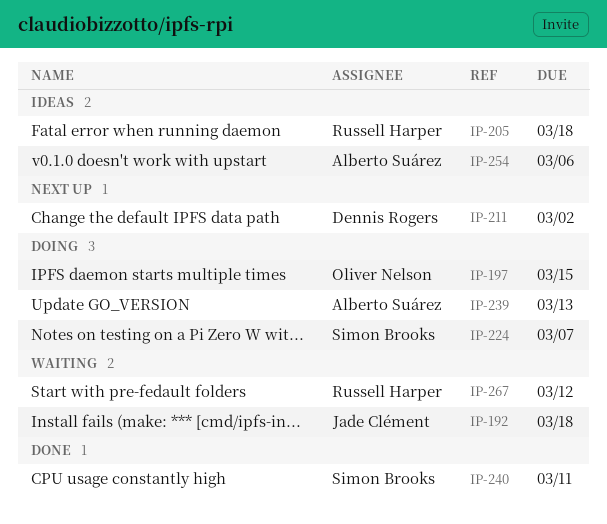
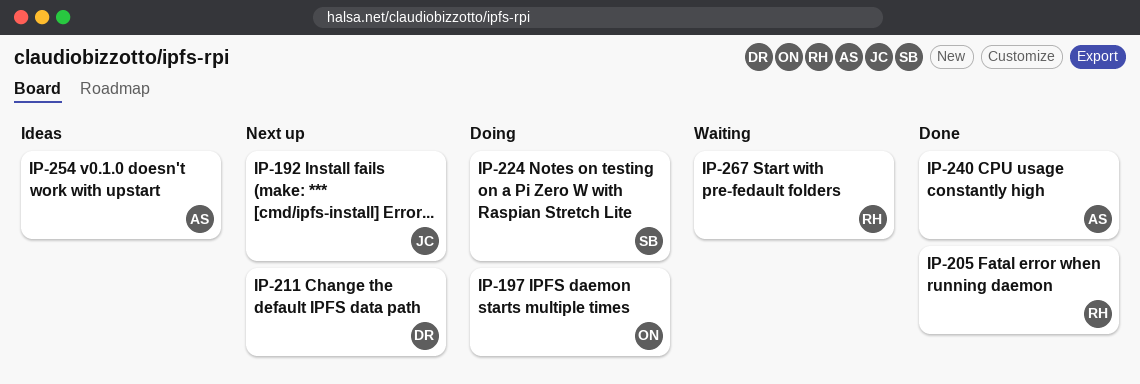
IP-192, status: Waiting -> Next up
IP-205, status: Ideas -> Done
IP-239: present -> none
IP-240, owner: Simon Brooks -> Alberto Suárez

